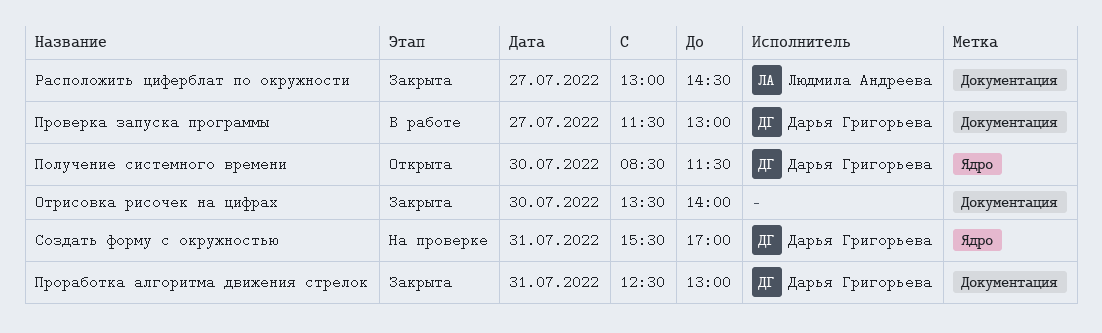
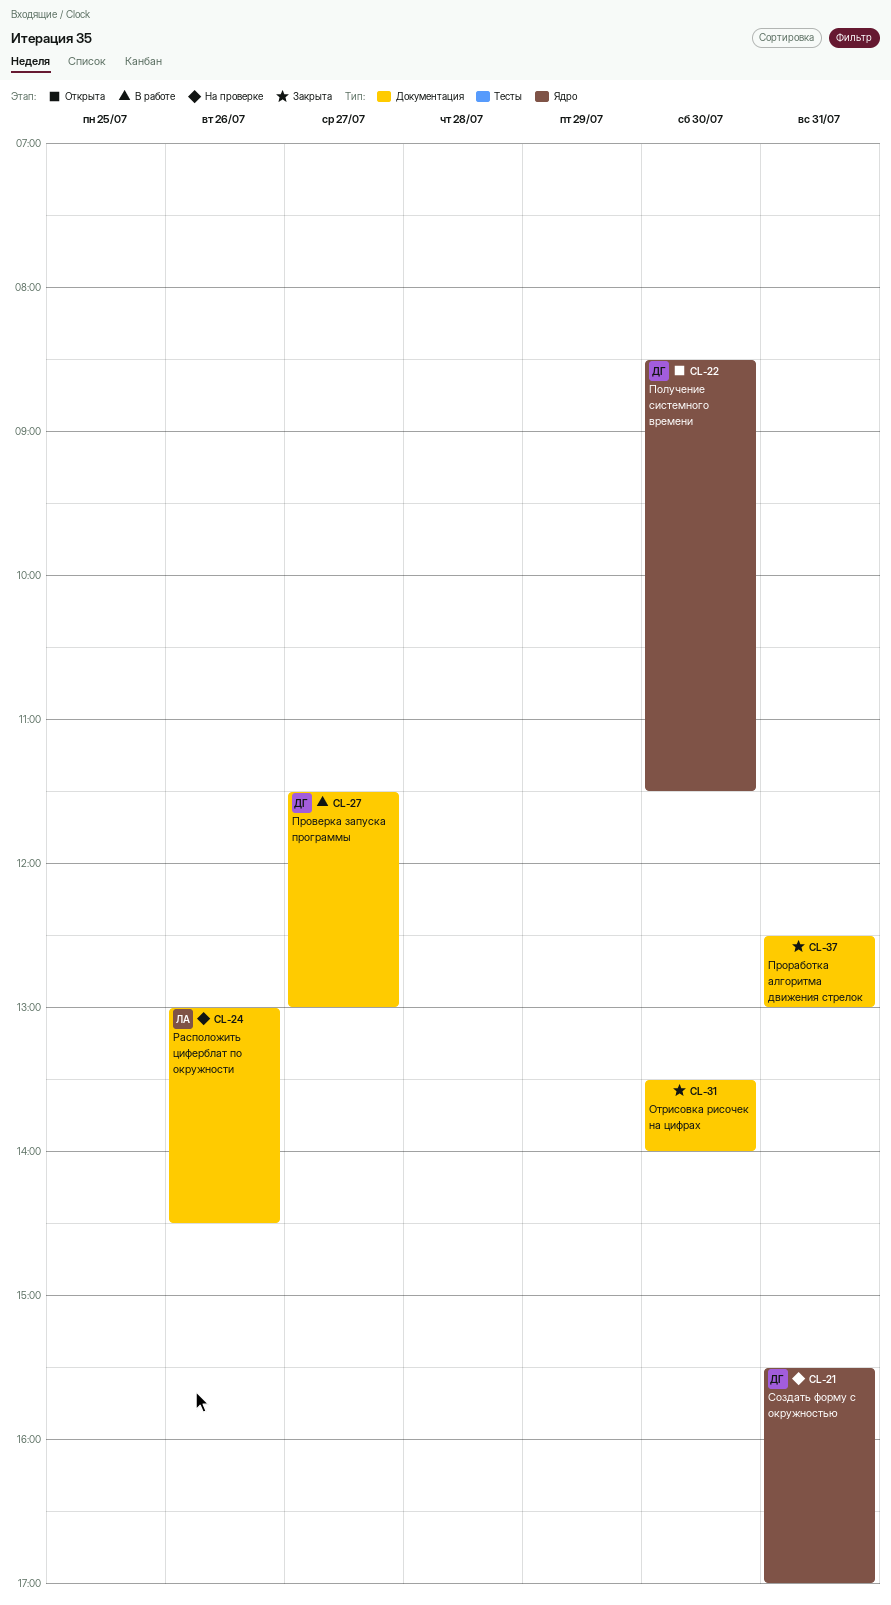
Проработка алгоритма движения стрелок, owner: Дарья Григорьева -> none
Расположить циферблат по окружности, status: Закрыта -> На проверке
Расположить циферблат по окружности, day: Jul 27 -> Jul 26

